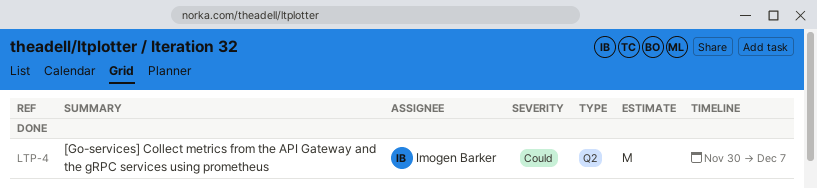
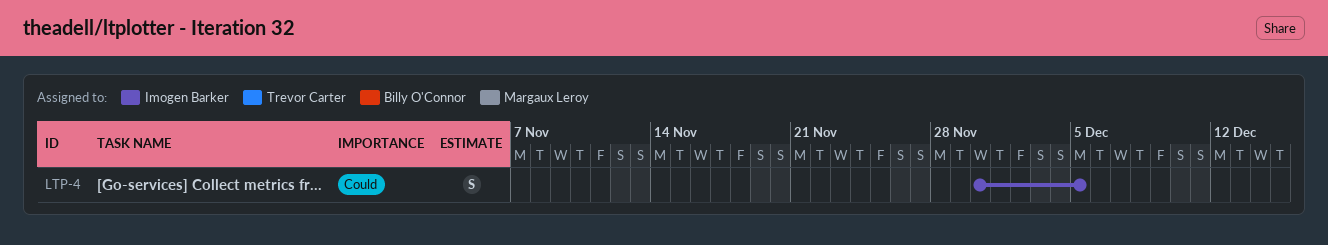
LTP-4, estimate: M -> S
LTP-4, due: Dec 7 -> Dec 5

